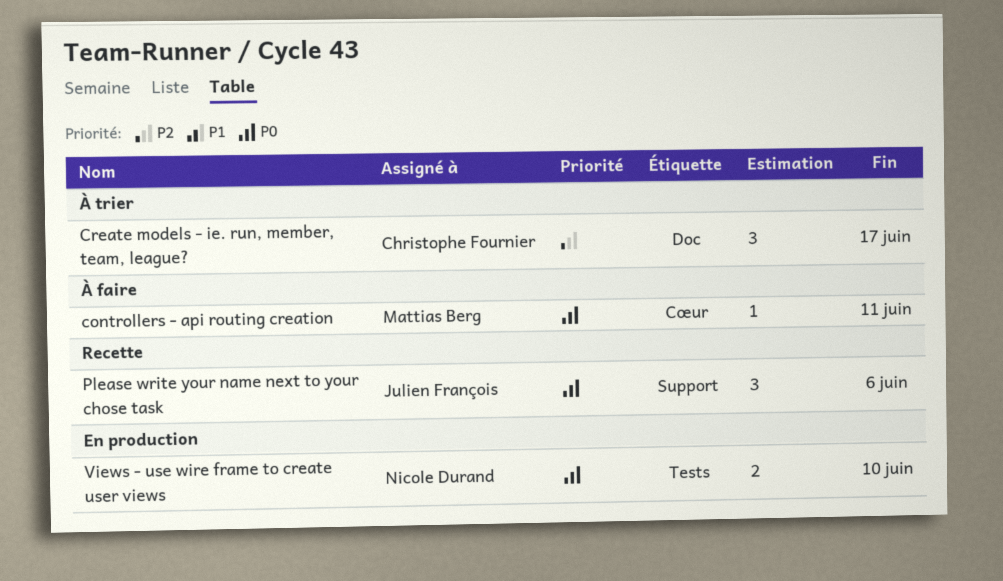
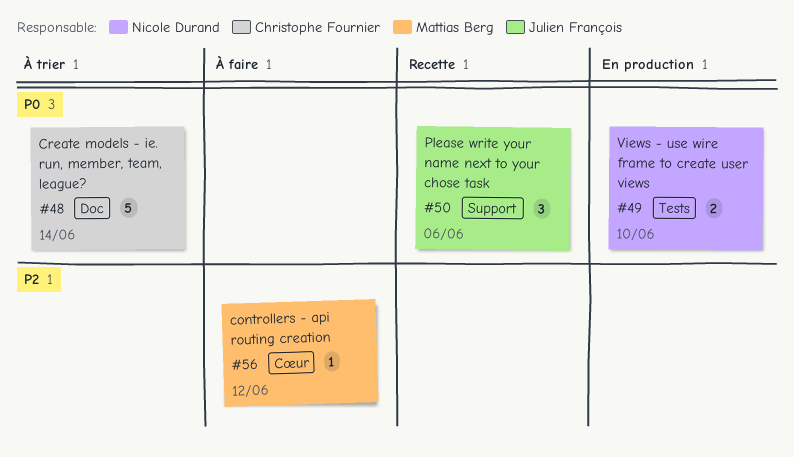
controllers - api routing creation, priority: P0 -> P2
controllers - api routing creation, due: Jun 11 -> Jun 12
Create models - ie. run, member, team, league?, priority: P2 -> P0
Create models - ie. run, member, team, league?, estimate: 3 -> 5
Create models - ie. run, member, team, league?, due: Jun 17 -> Jun 14

